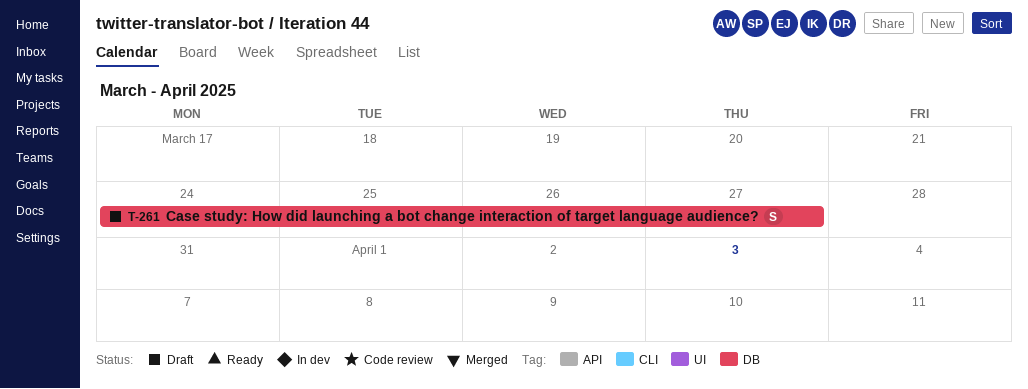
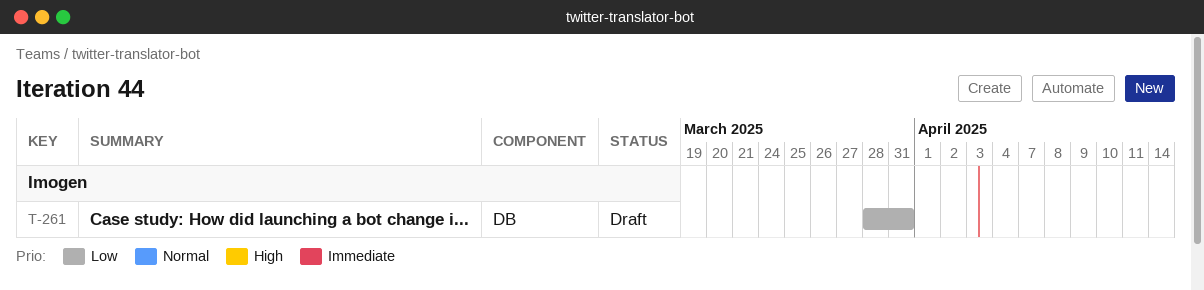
T-261, start: Mar 24 -> Mar 28
T-261, due: Mar 27 -> Mar 31

